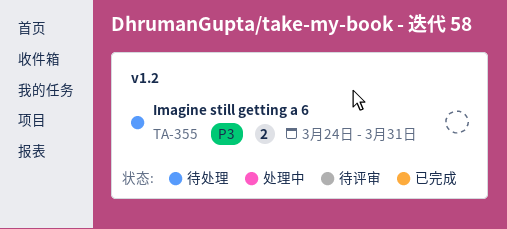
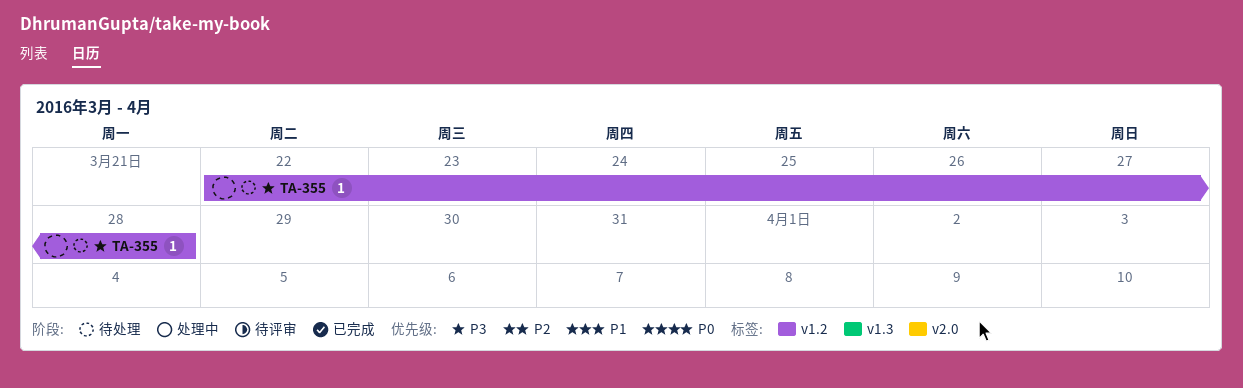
TA-355, estimate: 2 -> 1
TA-355, start: Mar 24 -> Mar 22
TA-355, due: Mar 31 -> Mar 28

